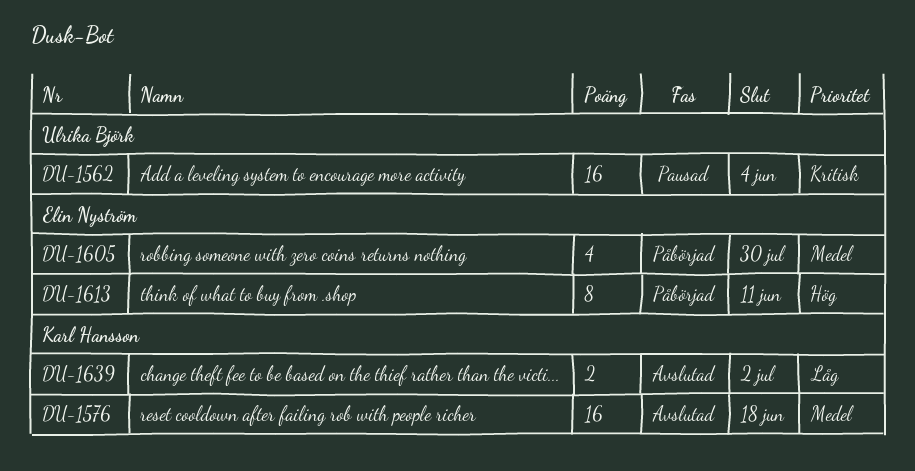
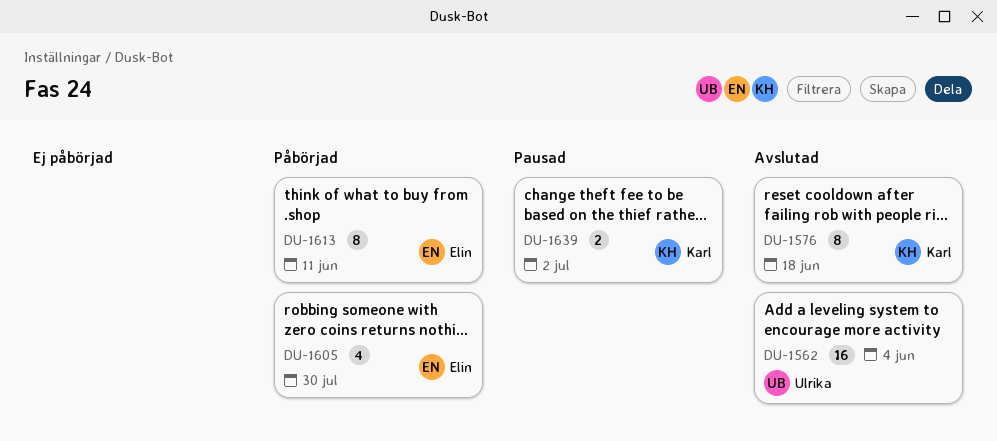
DU-1562, status: Pausad -> Avslutad
DU-1576, estimate: 16 -> 8
DU-1639, status: Avslutad -> Pausad

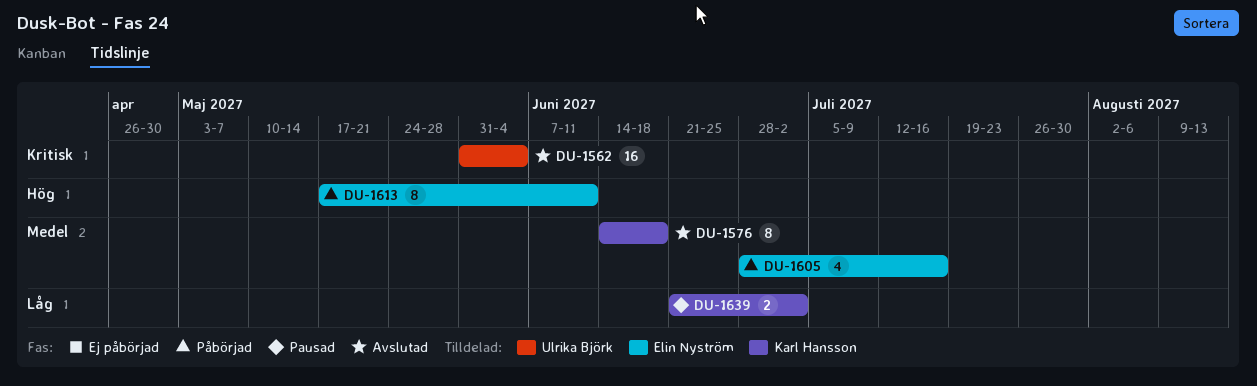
DU-1605, due: Jul 30 -> Jul 16

